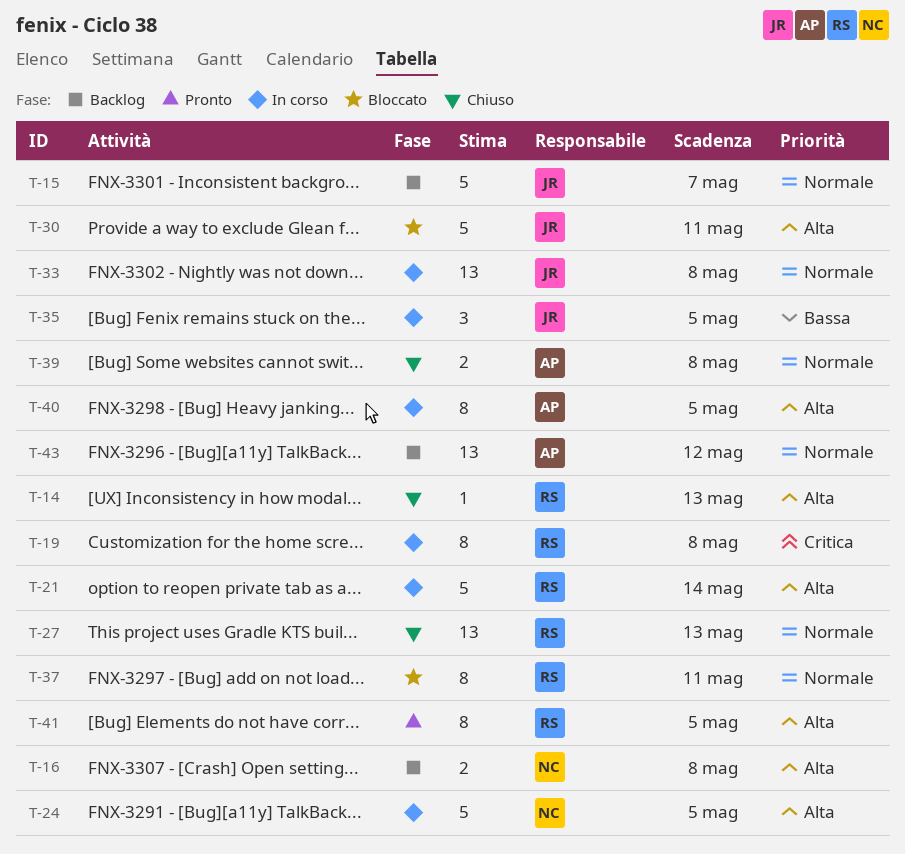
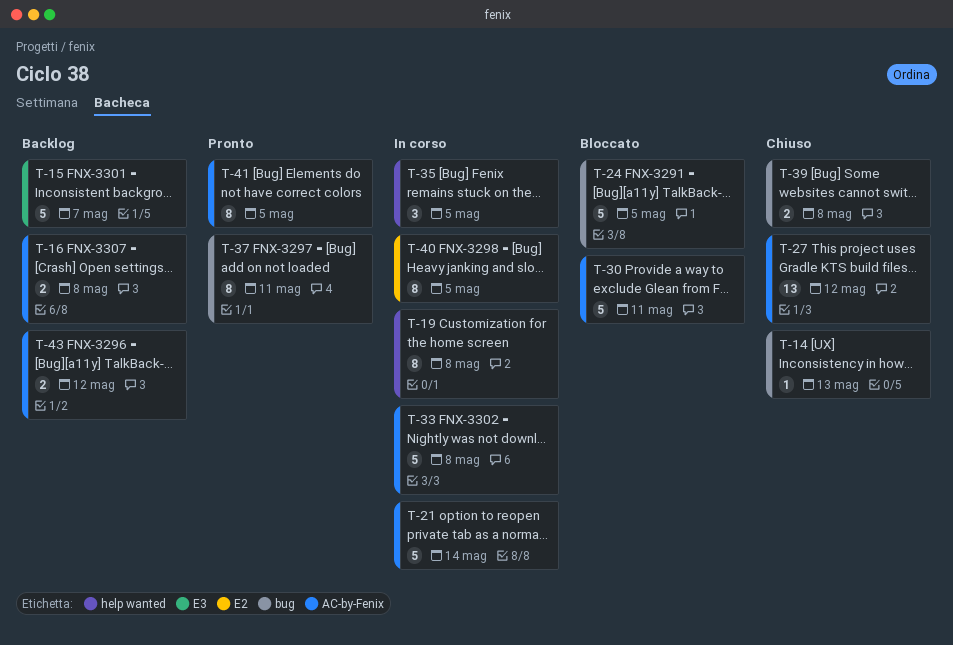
T-24, status: In corso -> Bloccato
T-27, due: May 13 -> May 12
T-33, estimate: 13 -> 5
T-37, status: Bloccato -> Pronto
T-43, estimate: 13 -> 2

